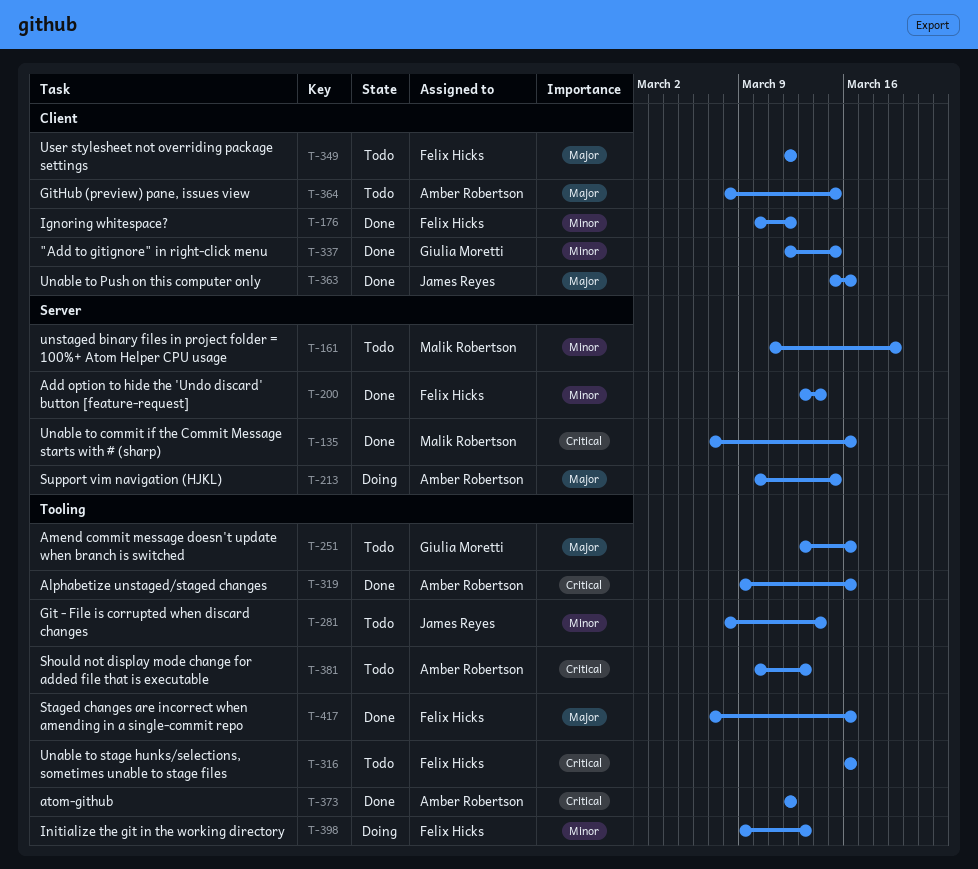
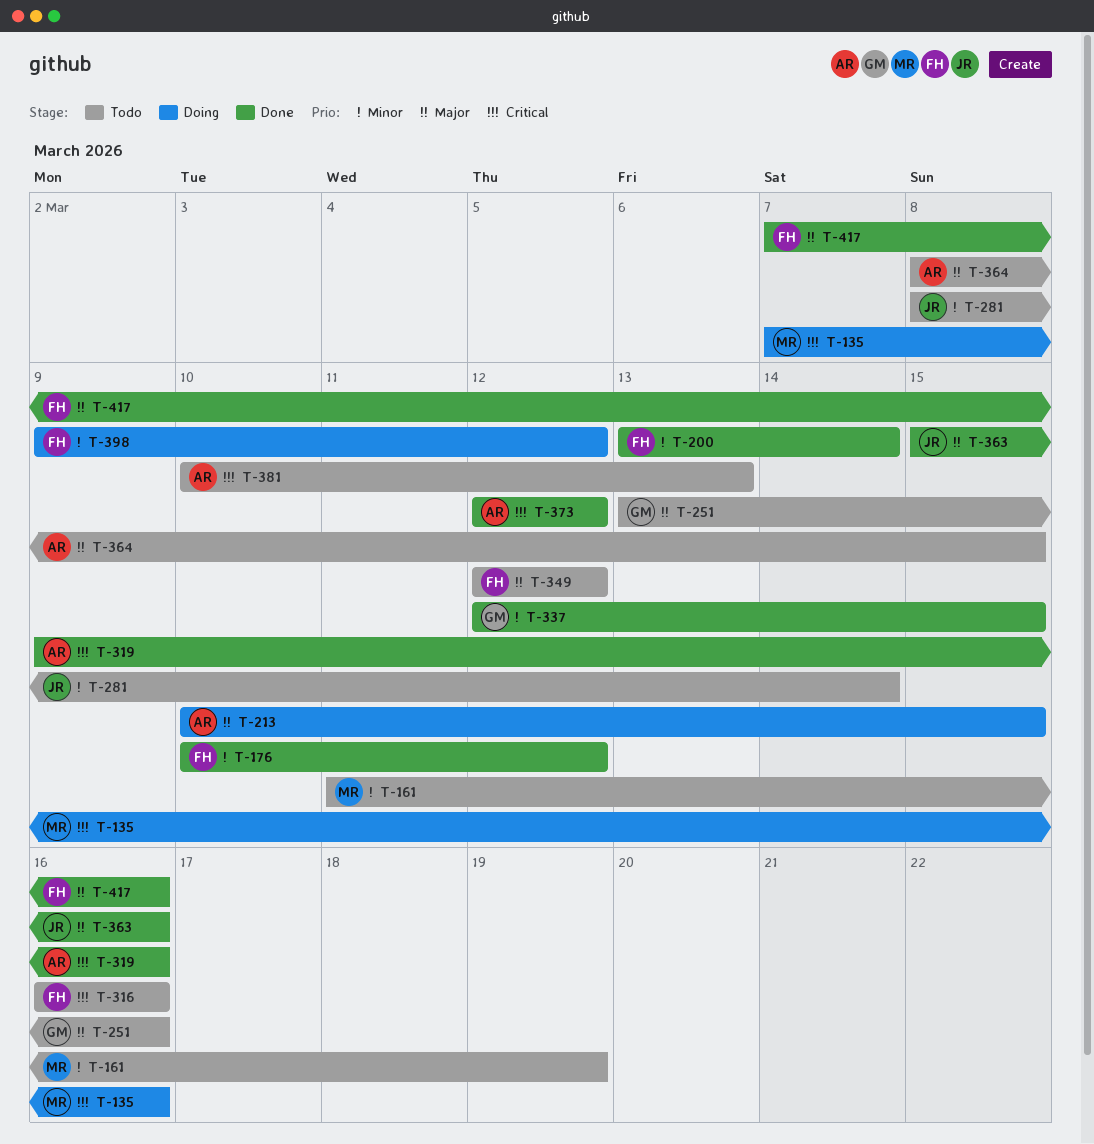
T-135, status: Done -> Doing
T-398, due: Mar 13 -> Mar 12

